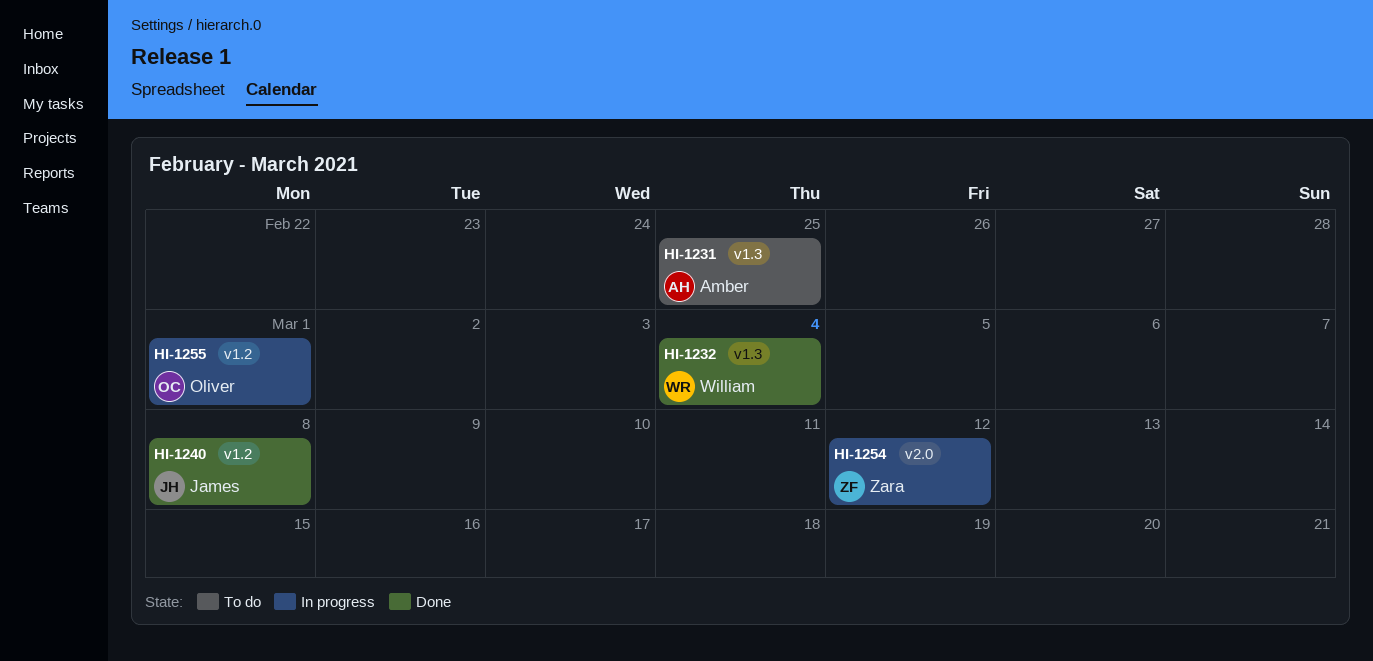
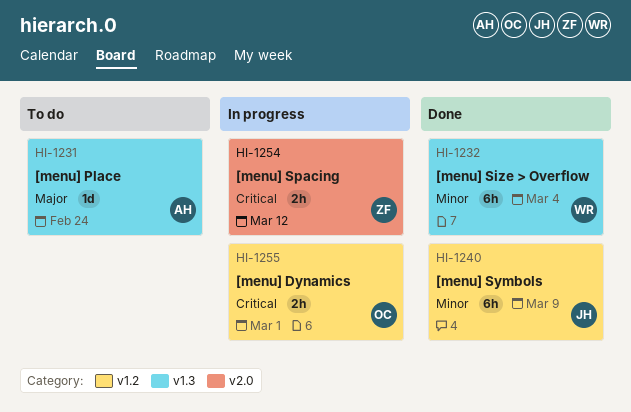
HI-1231, due: Feb 25 -> Feb 24
HI-1240, due: Mar 8 -> Mar 9

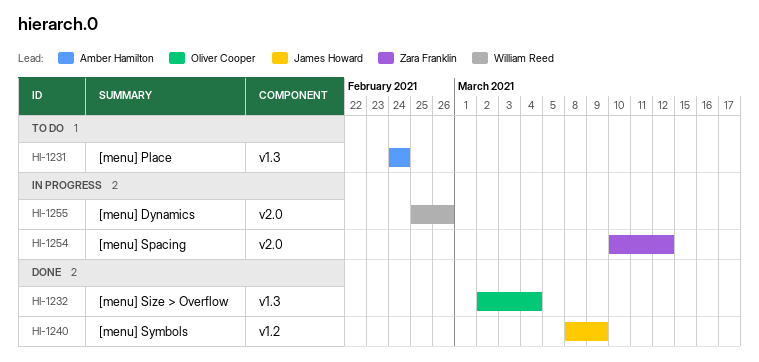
HI-1232, owner: William Reed -> Oliver Cooper
HI-1255, owner: Oliver Cooper -> William Reed
HI-1255, label: v1.2 -> v2.0
HI-1255, due: Mar 1 -> Feb 26

